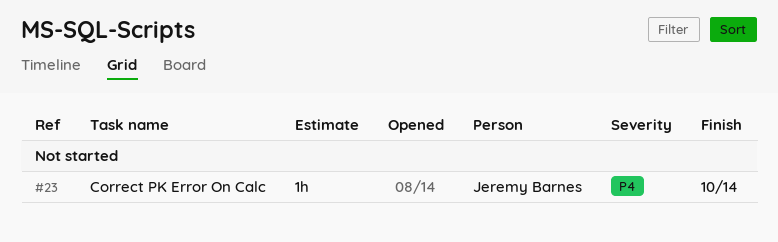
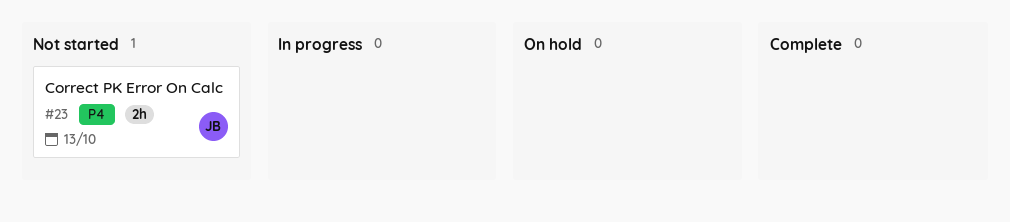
#23, estimate: 1h -> 2h
#23, due: Oct 14 -> Oct 13

